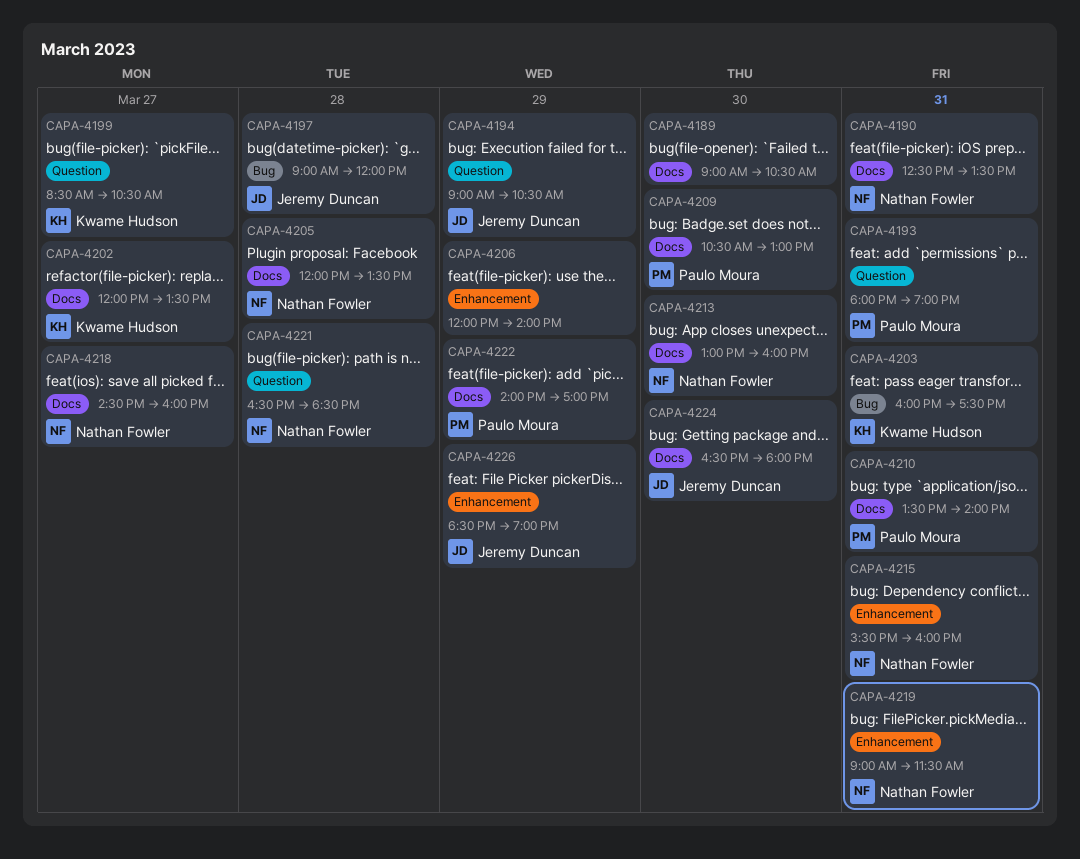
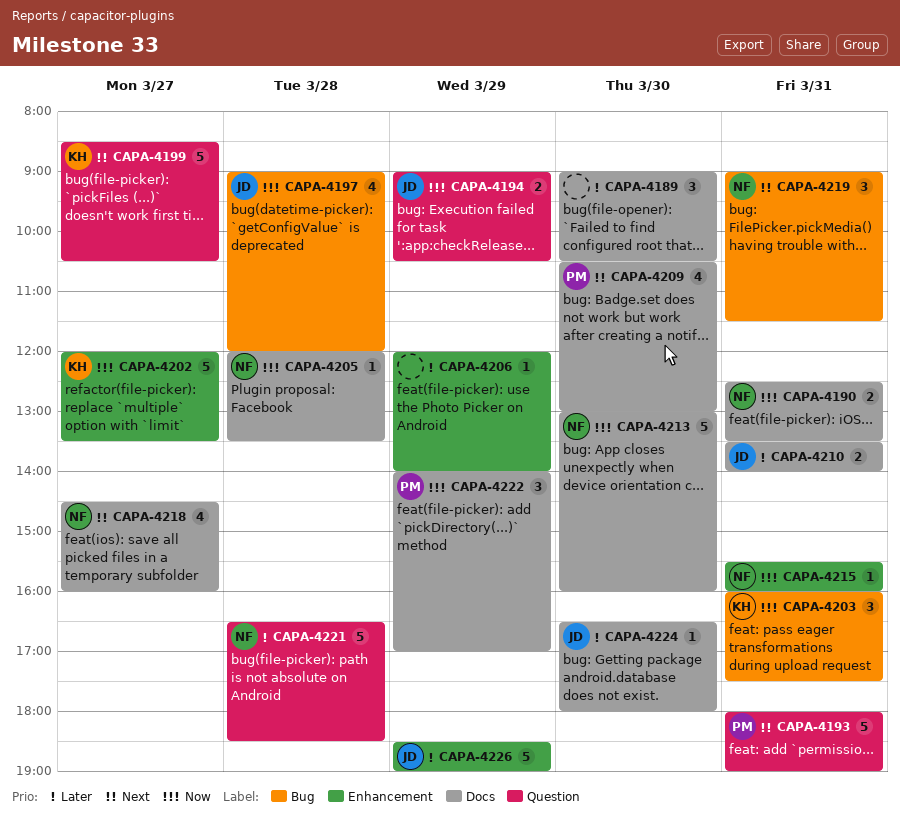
CAPA-4202, label: Docs -> Enhancement
CAPA-4210, owner: Paulo Moura -> Jeremy Duncan
CAPA-4219, label: Enhancement -> Bug

